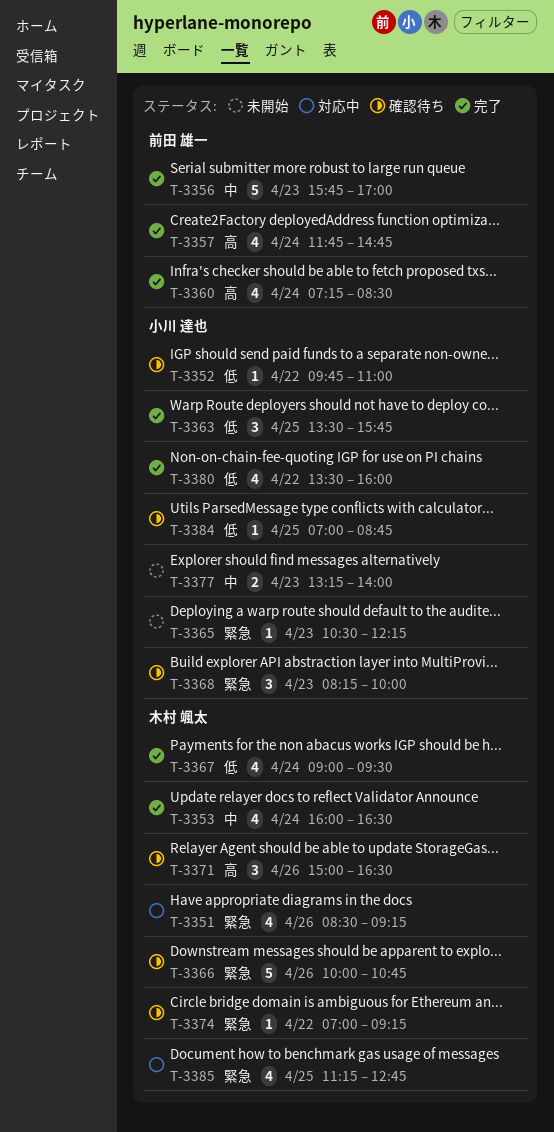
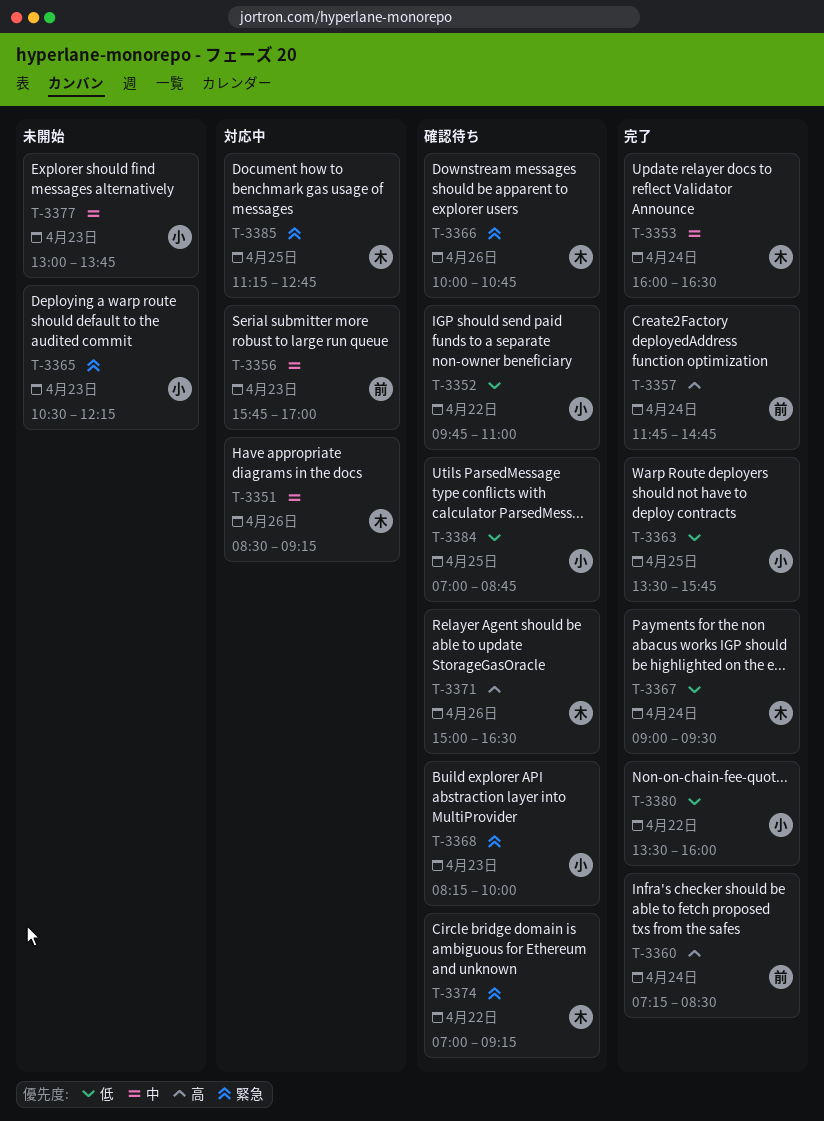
T-3351, priority: 緊急 -> 中
T-3356, status: 完了 -> 対応中
T-3377, begins: 13:15 -> 13:00
T-3377, ends: 14:00 -> 13:45

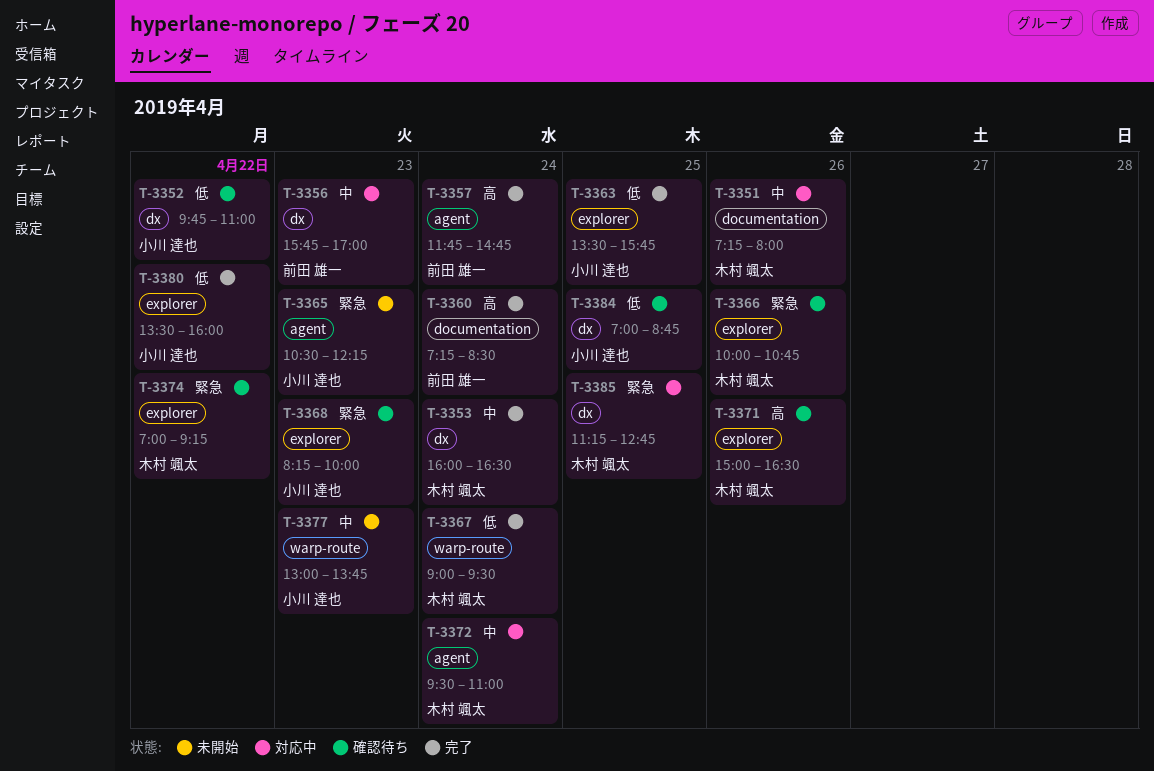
T-3351, begins: 08:30 -> 07:15
T-3351, ends: 09:15 -> 08:00
T-3372: none -> present

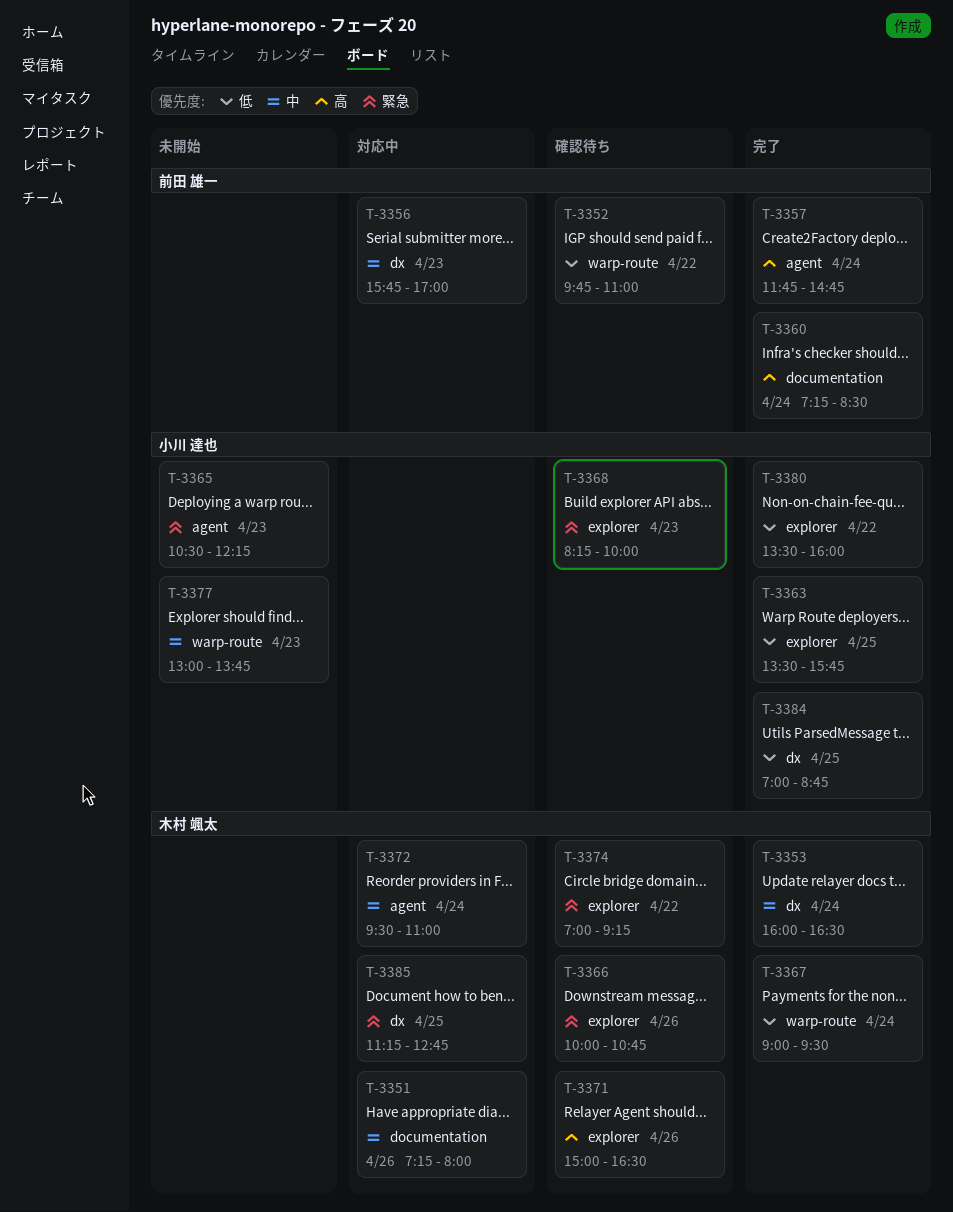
T-3352, owner: 小川 達也 -> 前田 雄一
T-3352, label: dx -> warp-route
T-3384, status: 確認待ち -> 完了

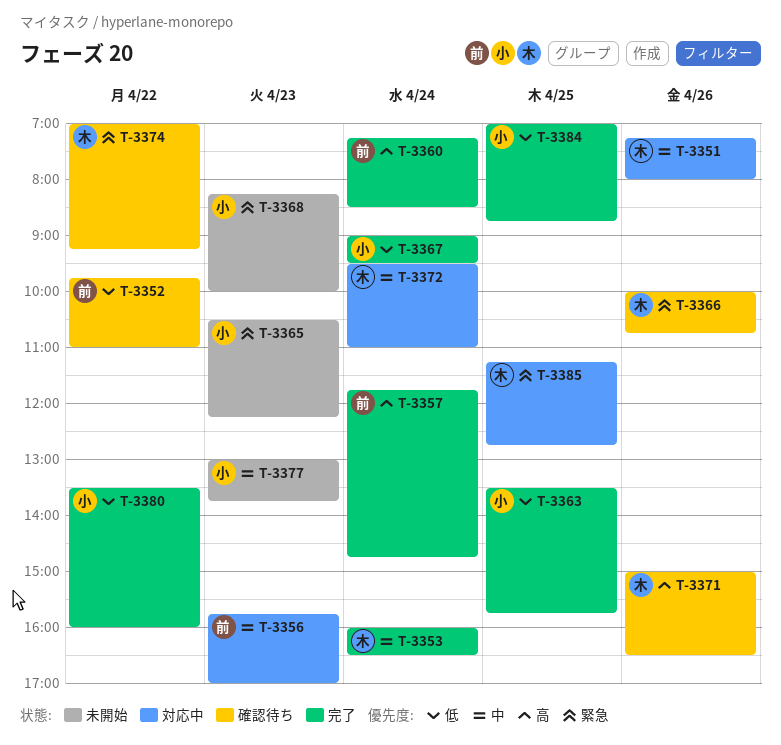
T-3367, owner: 木村 颯太 -> 小川 達也
T-3368, status: 確認待ち -> 未開始

